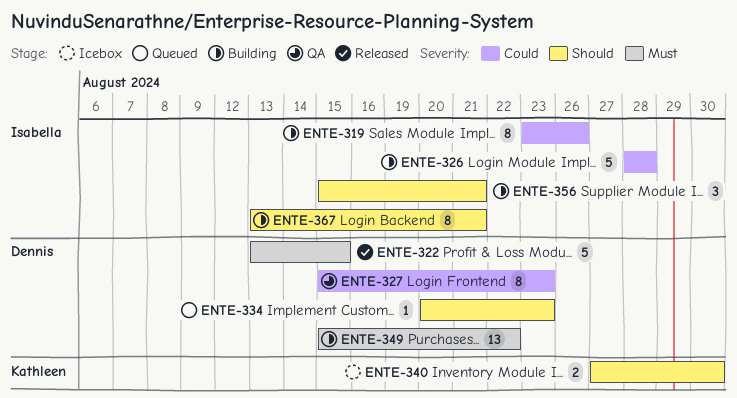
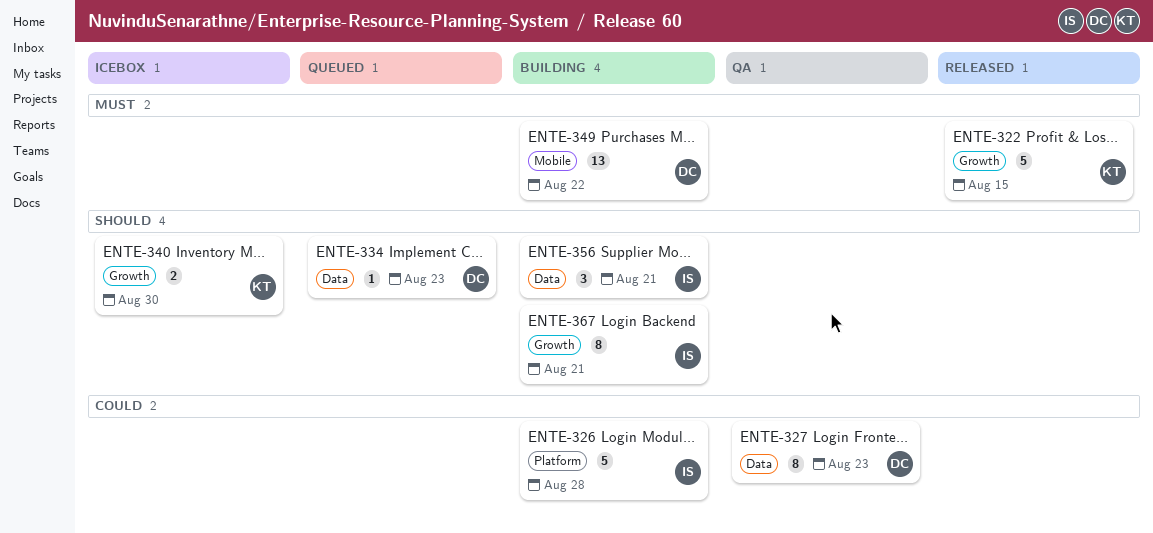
ENTE-319: present -> none
ENTE-322, owner: Dennis -> Kathleen

